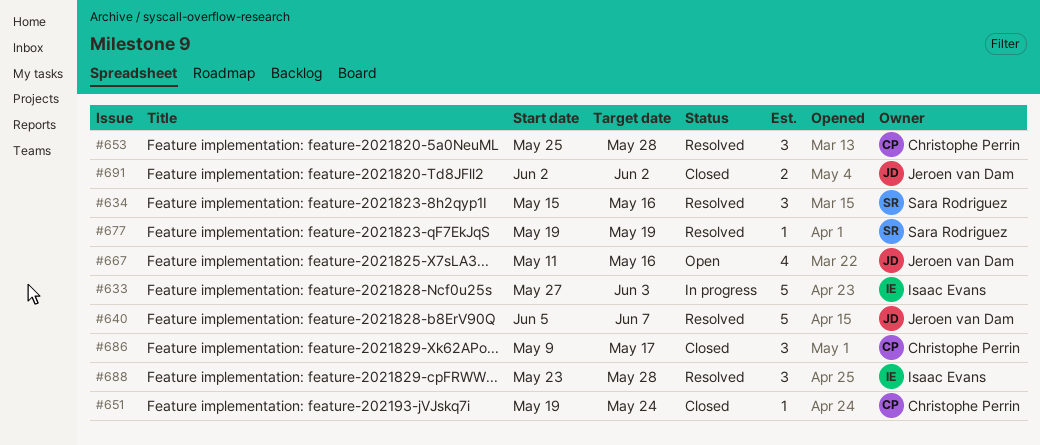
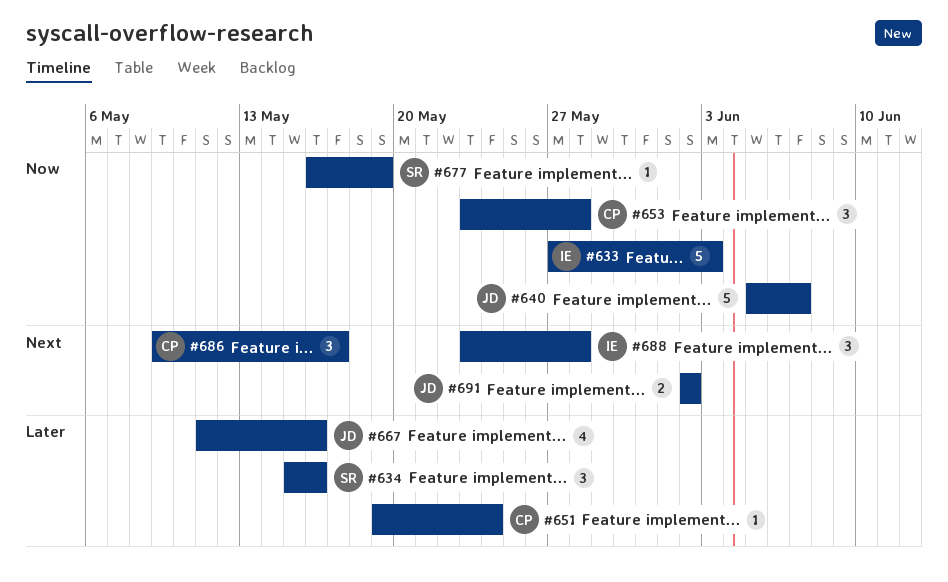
#653, start: May 25 -> May 23
#677, start: May 19 -> May 16

